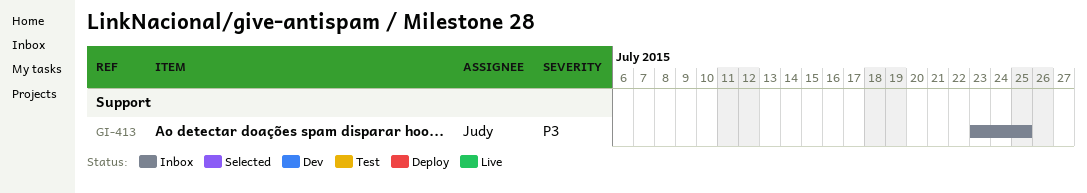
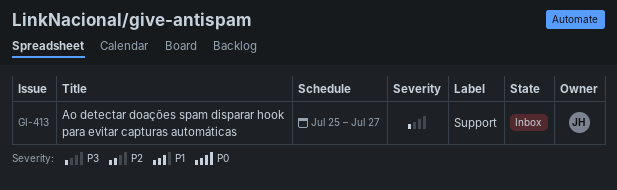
GI-413, start: Jul 23 -> Jul 25
GI-413, due: Jul 25 -> Jul 27

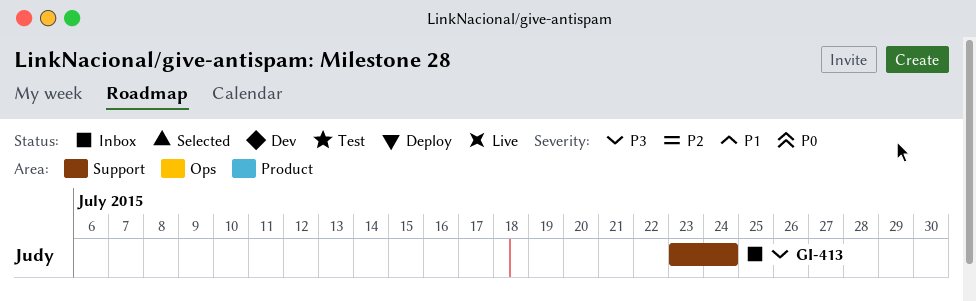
GI-413, start: Jul 25 -> Jul 23
GI-413, due: Jul 27 -> Jul 24

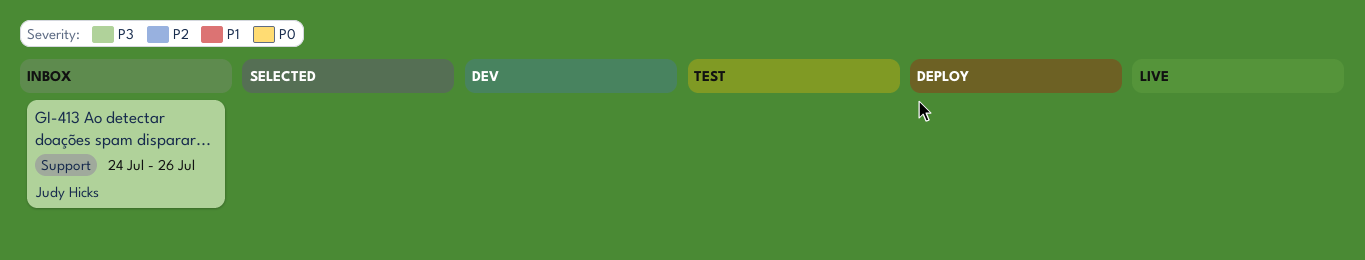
GI-413, start: Jul 23 -> Jul 24
GI-413, due: Jul 24 -> Jul 26

